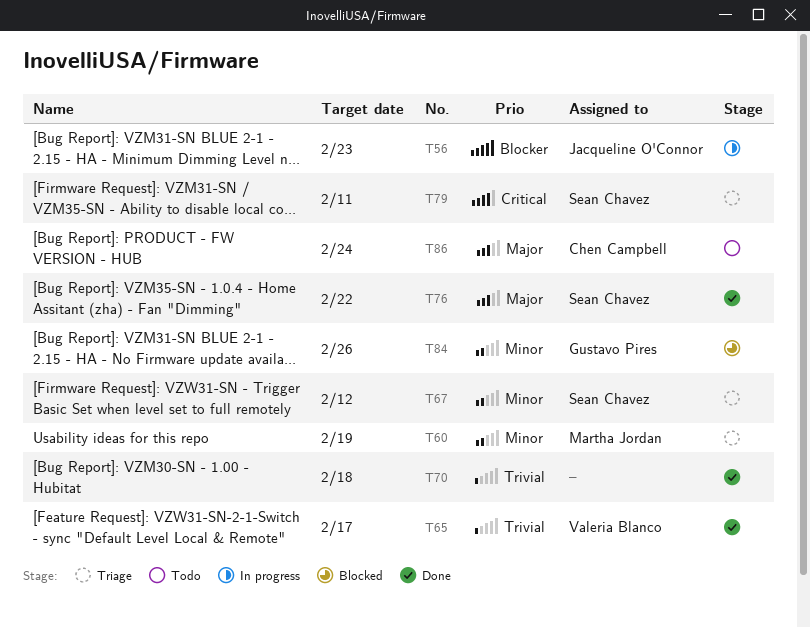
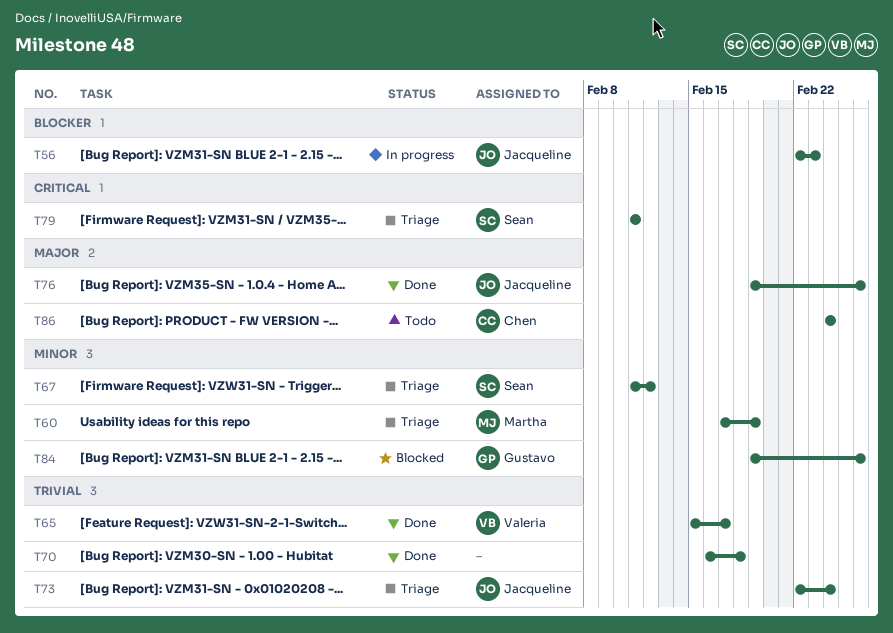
T73: none -> present
T76, owner: Sean Chavez -> Jacqueline O'Connor
T76, due: Feb 22 -> Feb 26

